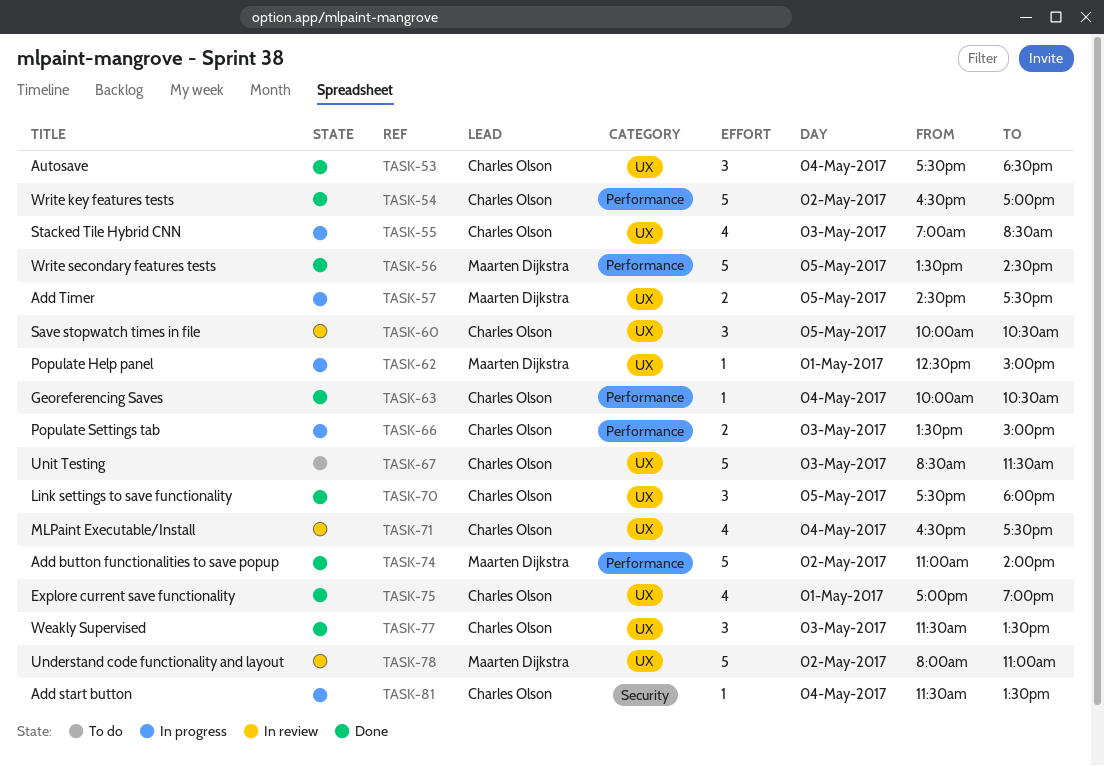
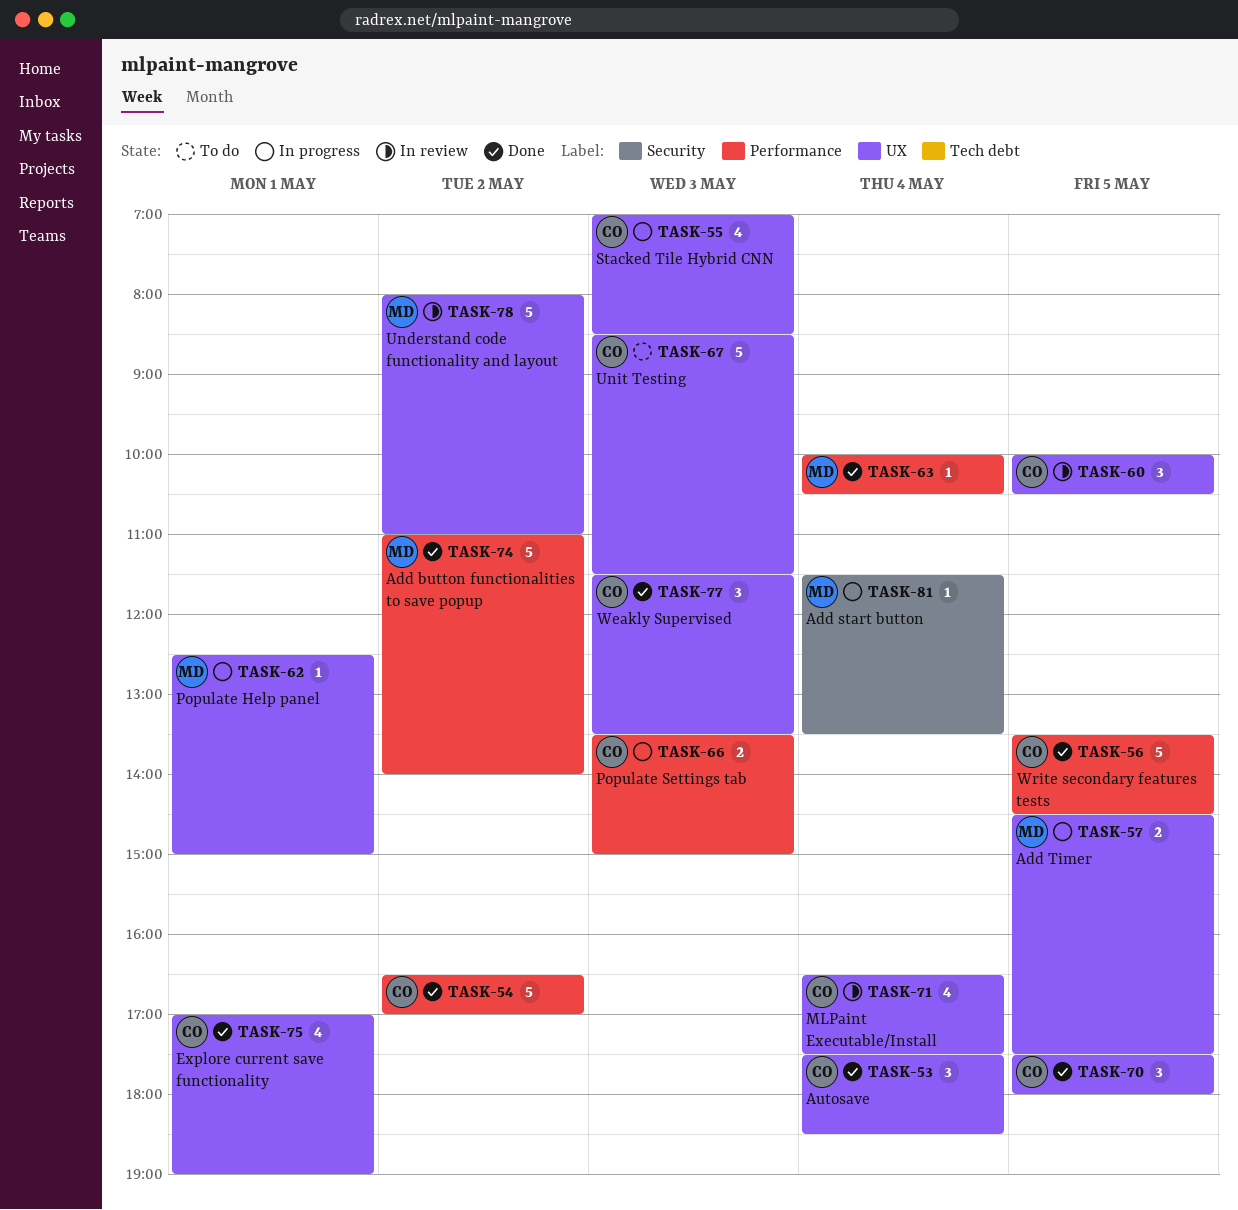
TASK-56, owner: Maarten Dijkstra -> Charles Olson
TASK-63, owner: Charles Olson -> Maarten Dijkstra
TASK-81, owner: Charles Olson -> Maarten Dijkstra

